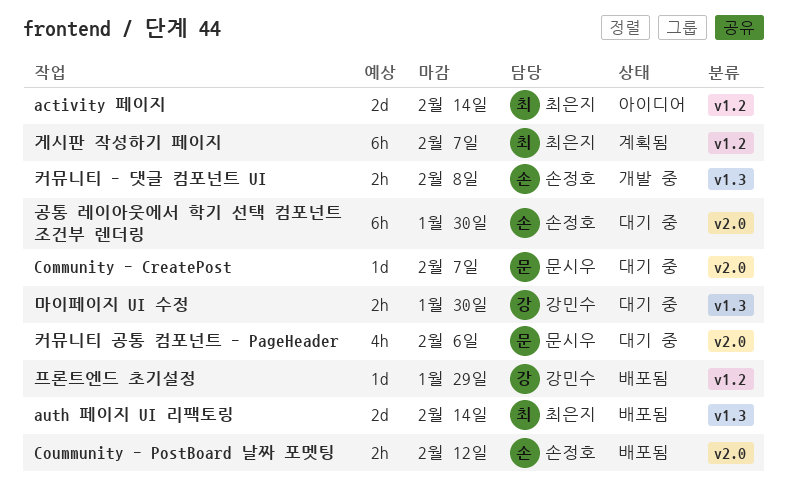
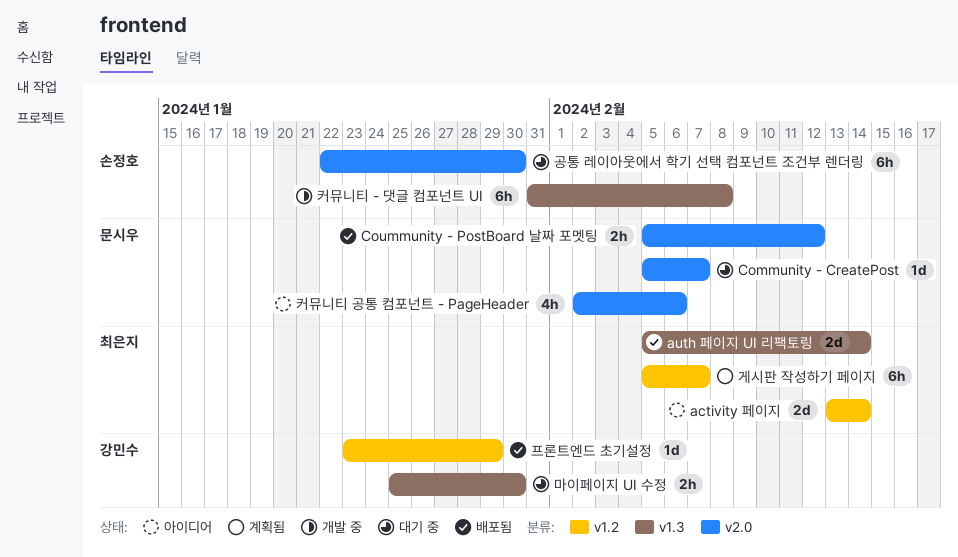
Coummunity - PostBoard 날짜 포멧팅, owner: 손정호 -> 문시우
커뮤니티 - 댓글 컴포넌트 UI, estimate: 2h -> 6h
커뮤니티 공통 컴포넌트 - PageHeader, status: 대기 중 -> 아이디어

